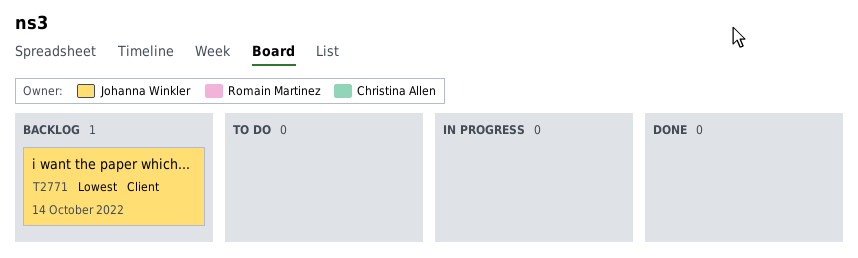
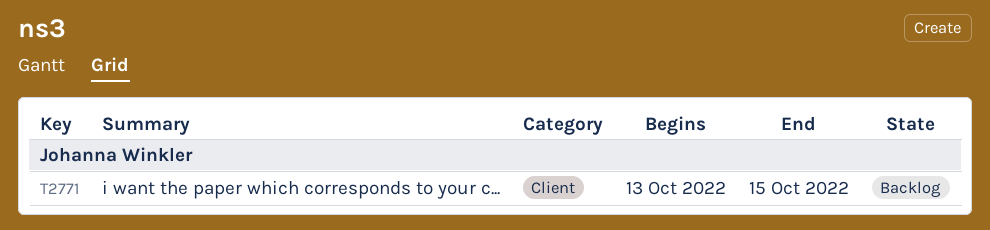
T2771, due: Oct 14 -> Oct 15

